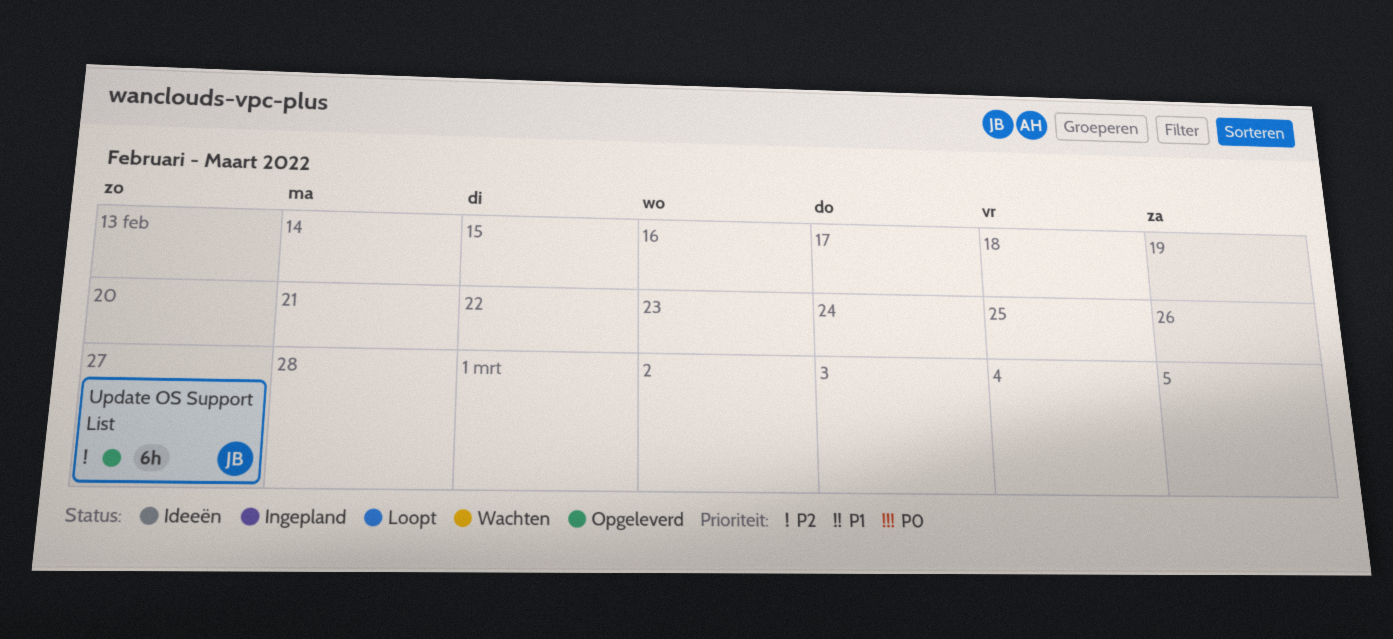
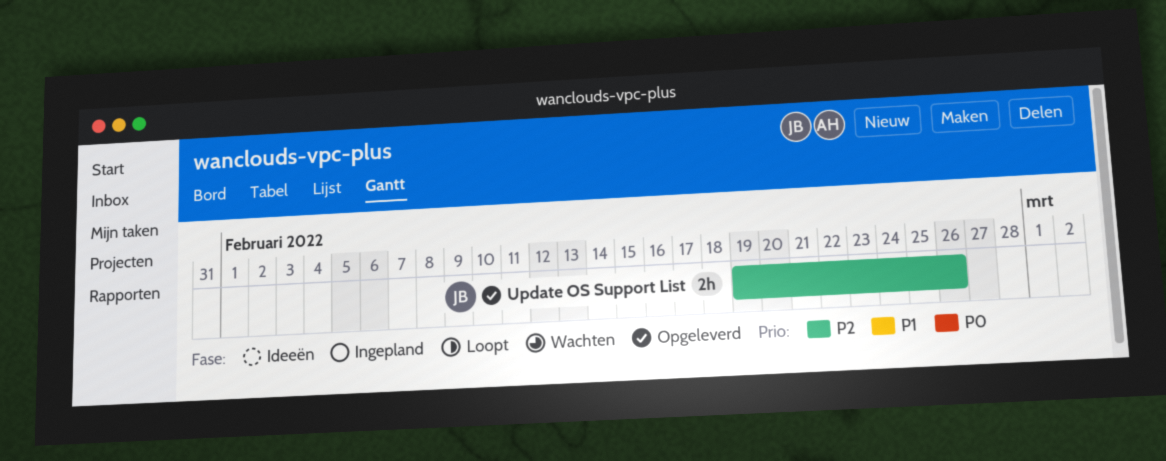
Update OS Support List, estimate: 6h -> 2h
Update OS Support List, due: Feb 27 -> Feb 26

